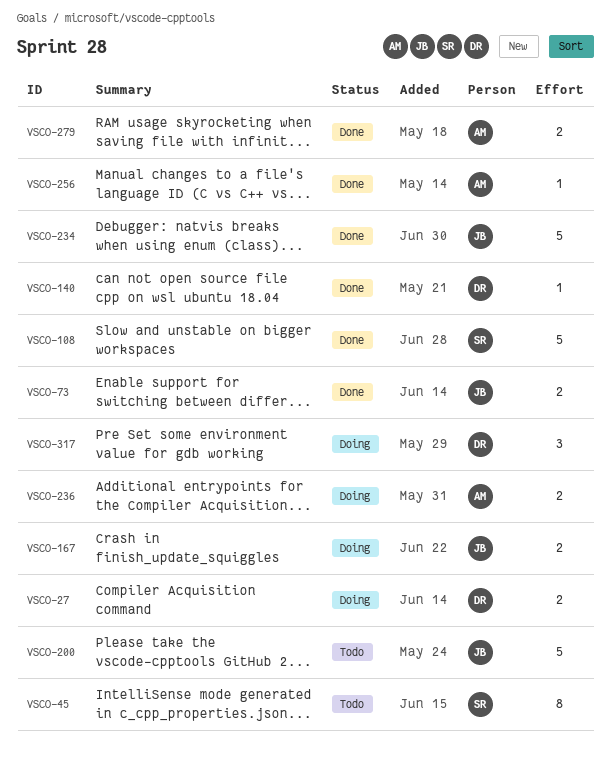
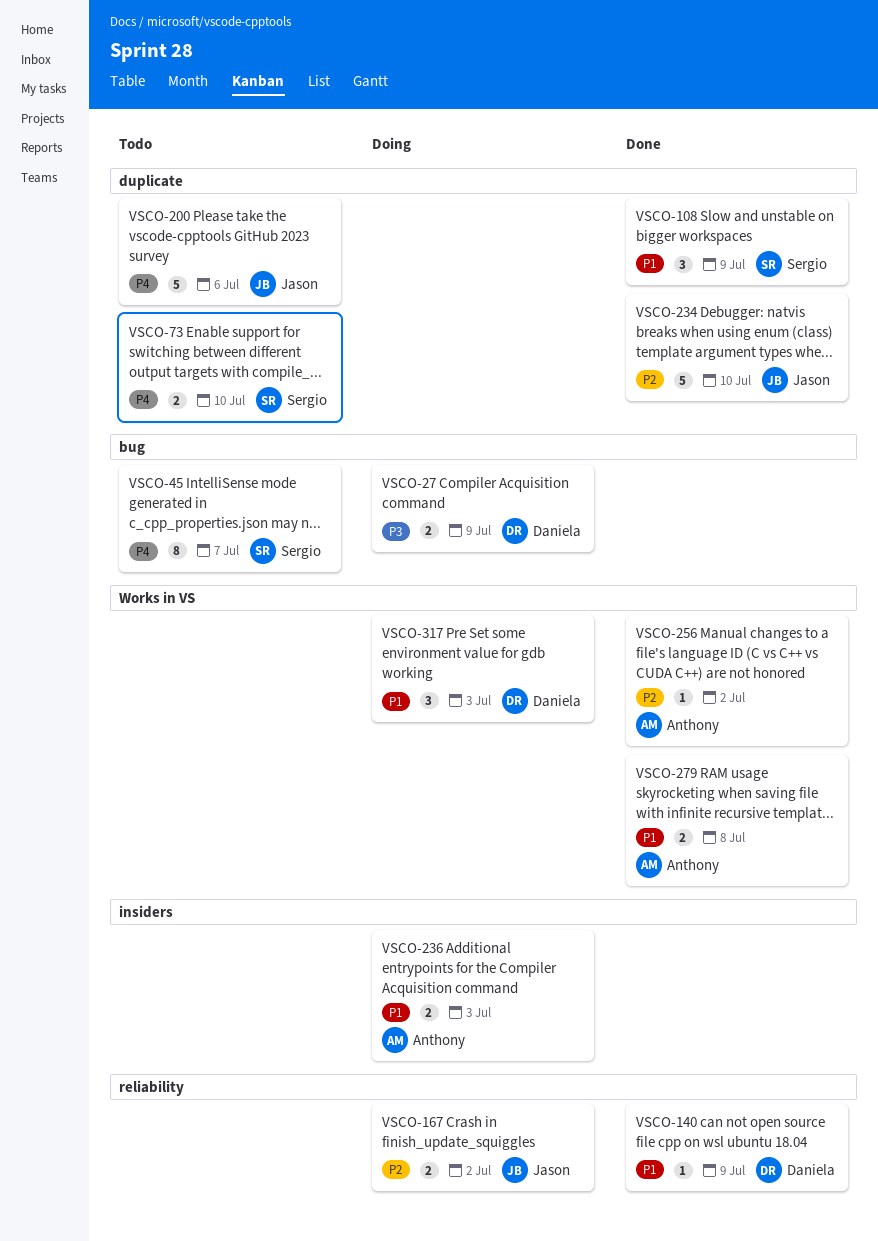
VSCO-73, status: Done -> Todo
VSCO-73, owner: Jason -> Sergio
VSCO-108, estimate: 5 -> 3

